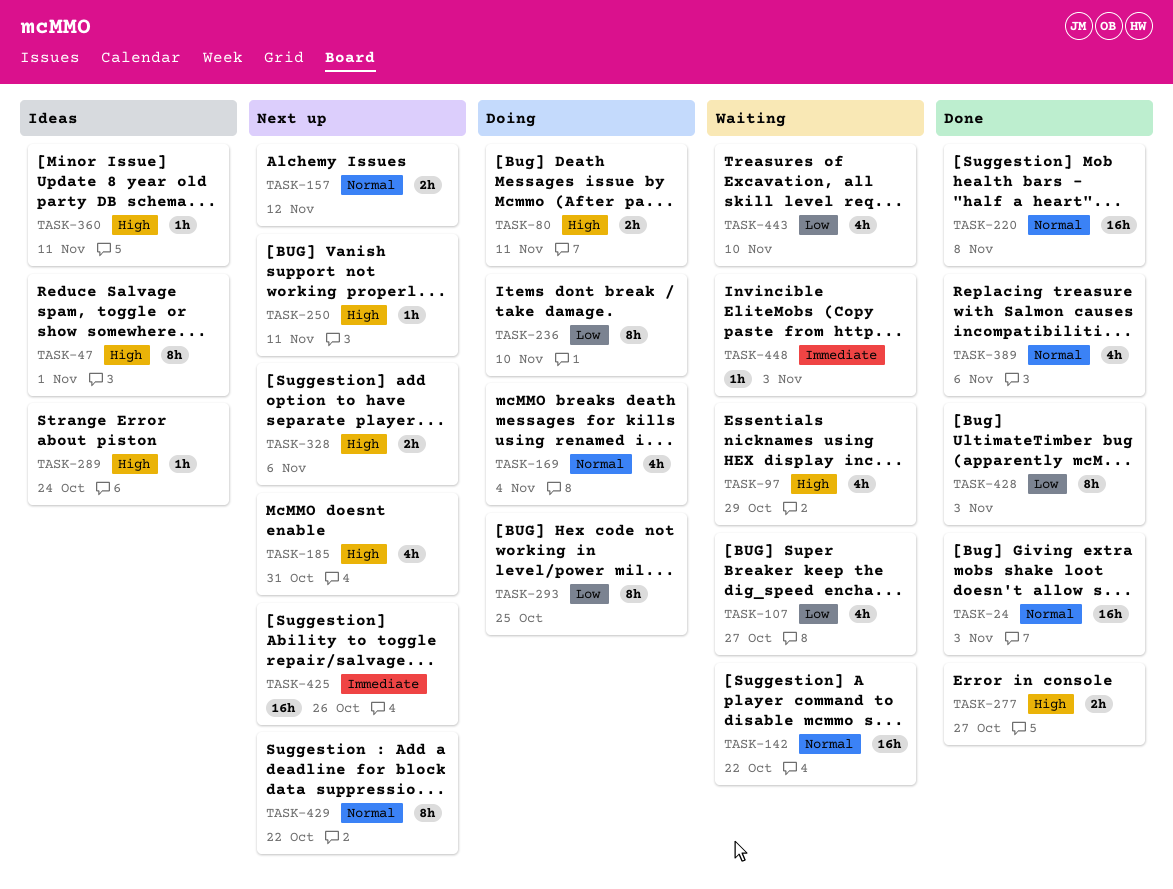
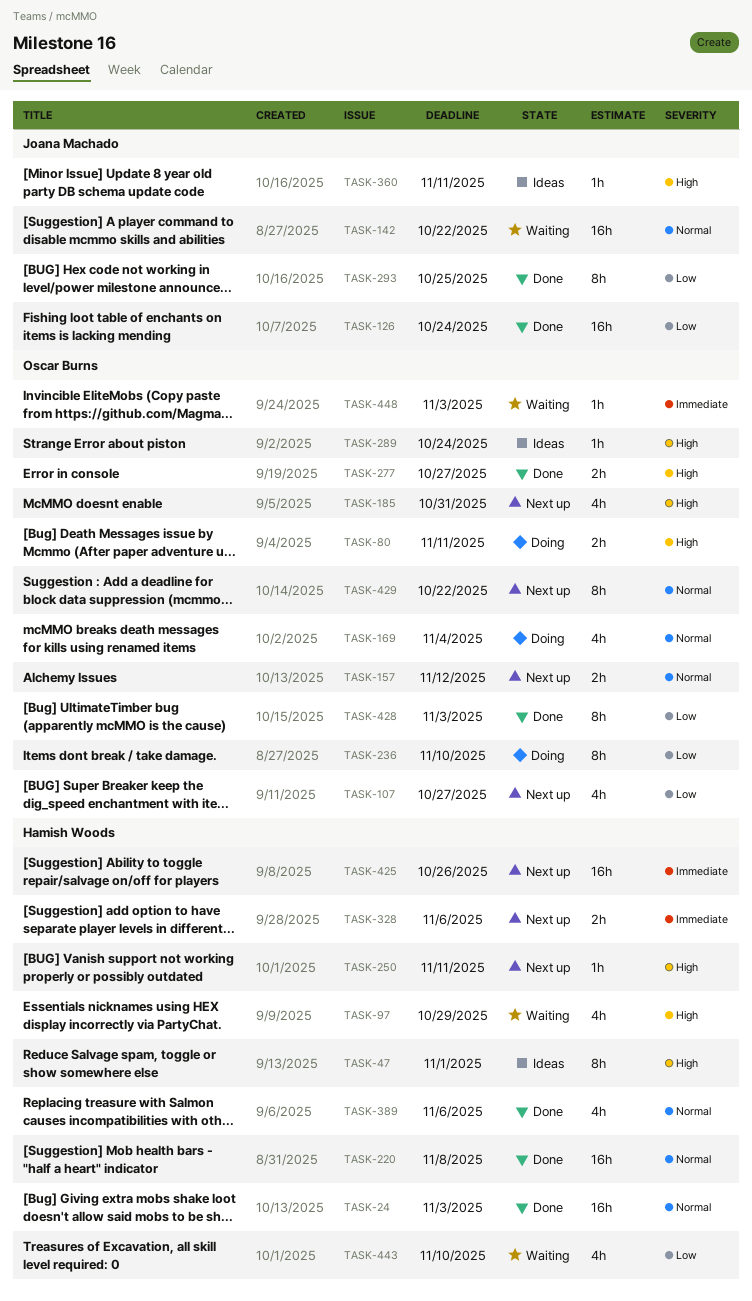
TASK-107, status: Waiting -> Next up
TASK-126: none -> present
TASK-293, status: Doing -> Done
TASK-328, priority: High -> Immediate

